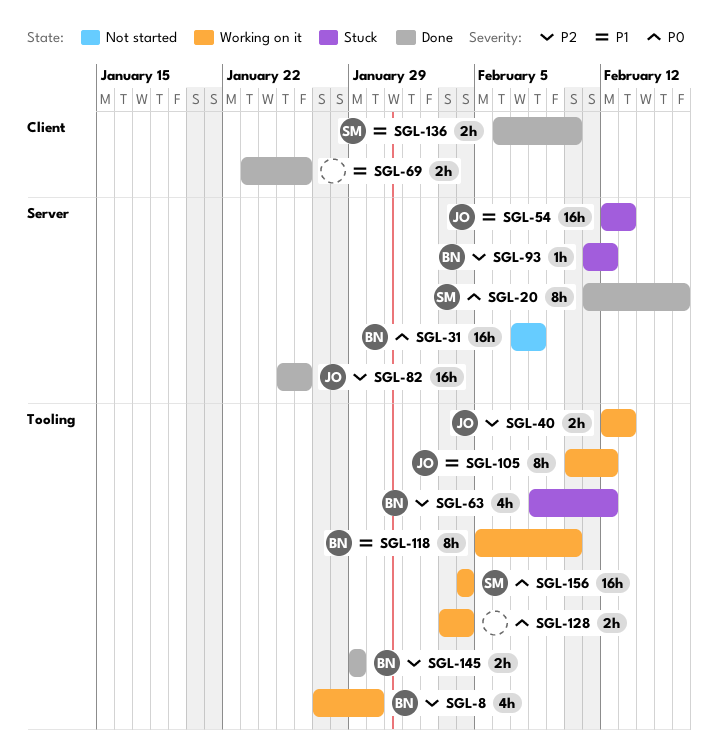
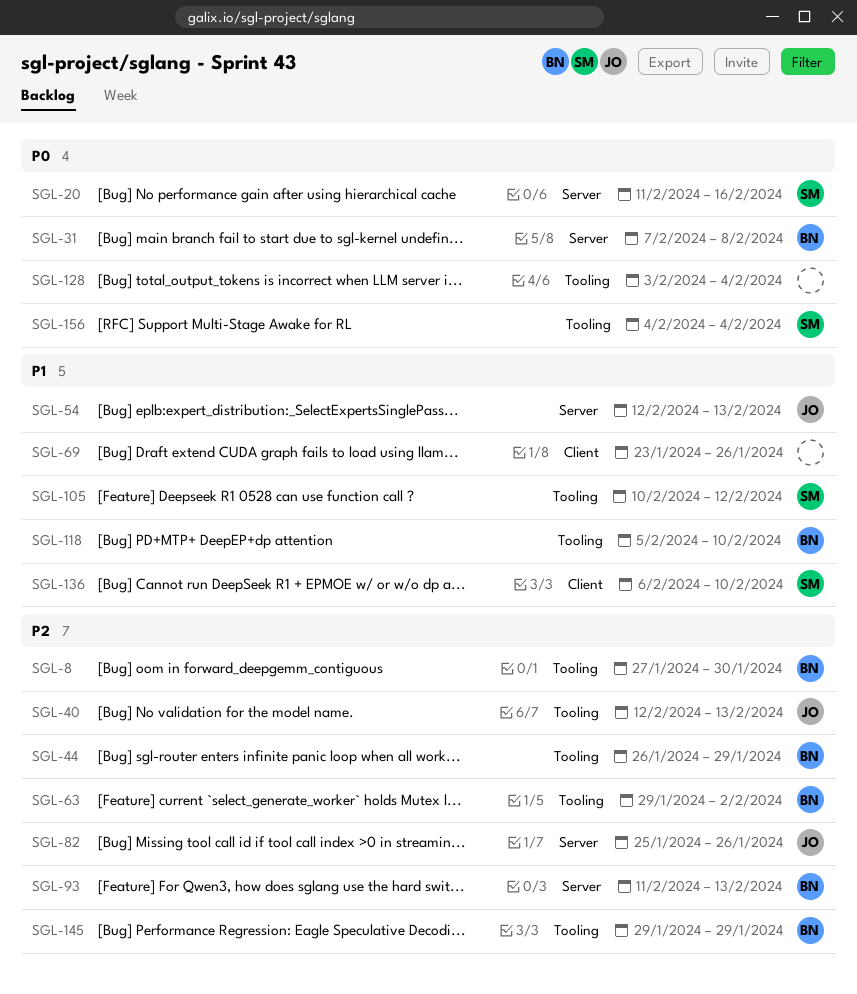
SGL-44: none -> present
SGL-63, start: Feb 8 -> Jan 29
SGL-63, due: Feb 12 -> Feb 2
SGL-93, due: Feb 12 -> Feb 13
SGL-105, owner: JO -> SM

